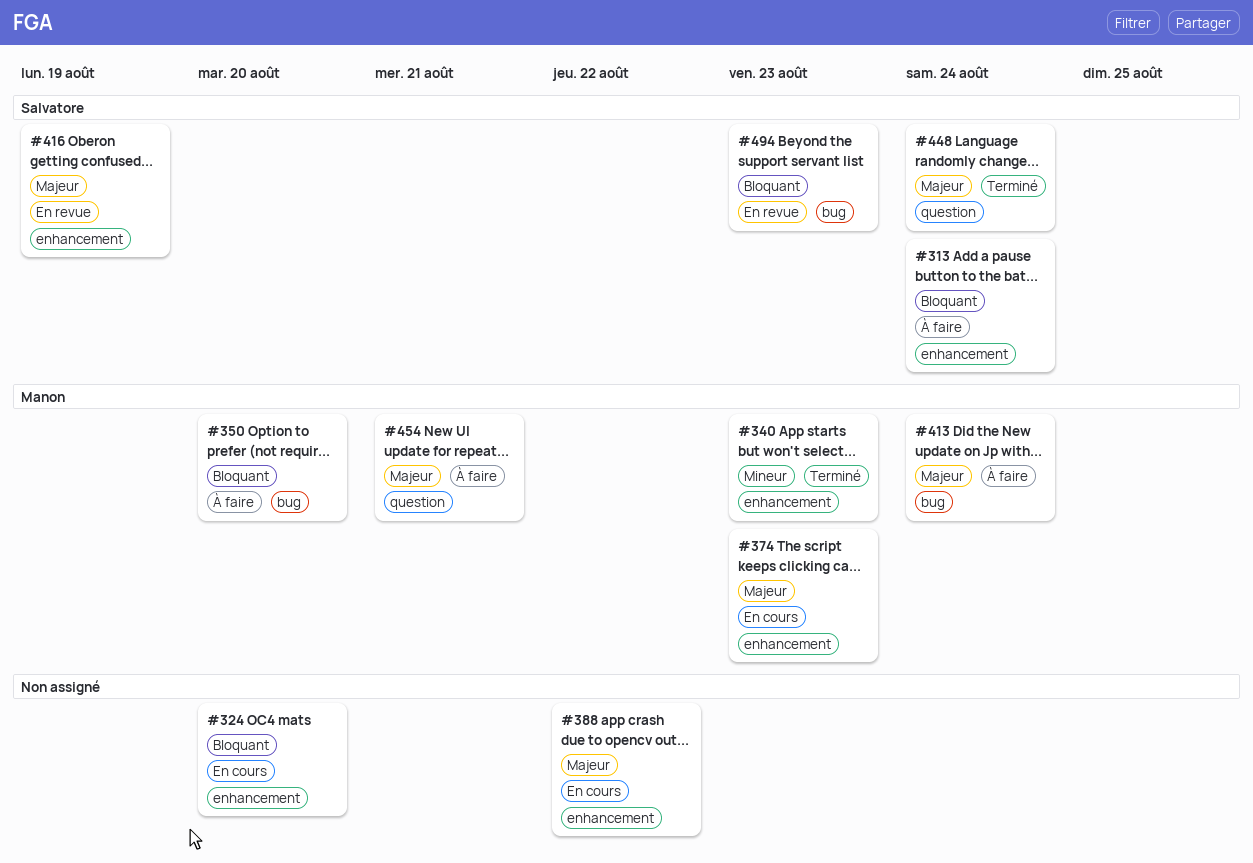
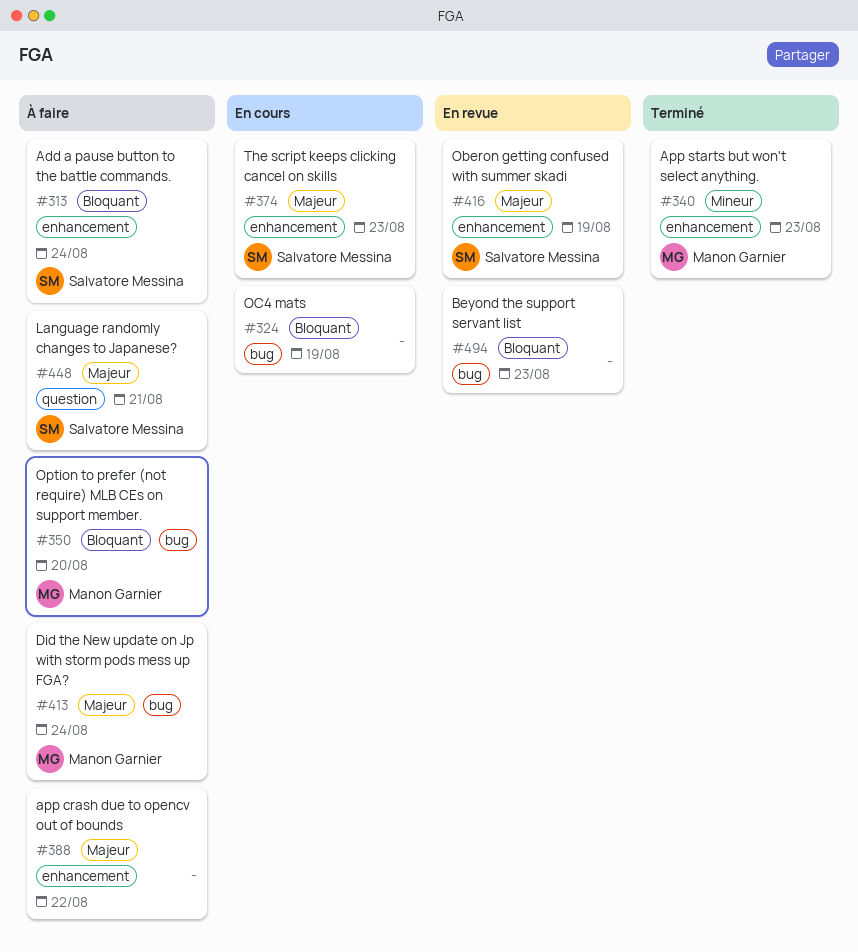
#324, label: enhancement -> bug
#324, due: Aug 20 -> Aug 19
#374, owner: Manon Garnier -> Salvatore Messina
#388, status: En cours -> À faire
#448, status: Terminé -> À faire
#448, due: Aug 24 -> Aug 21
#454: present -> none
#494, owner: Salvatore Messina -> none

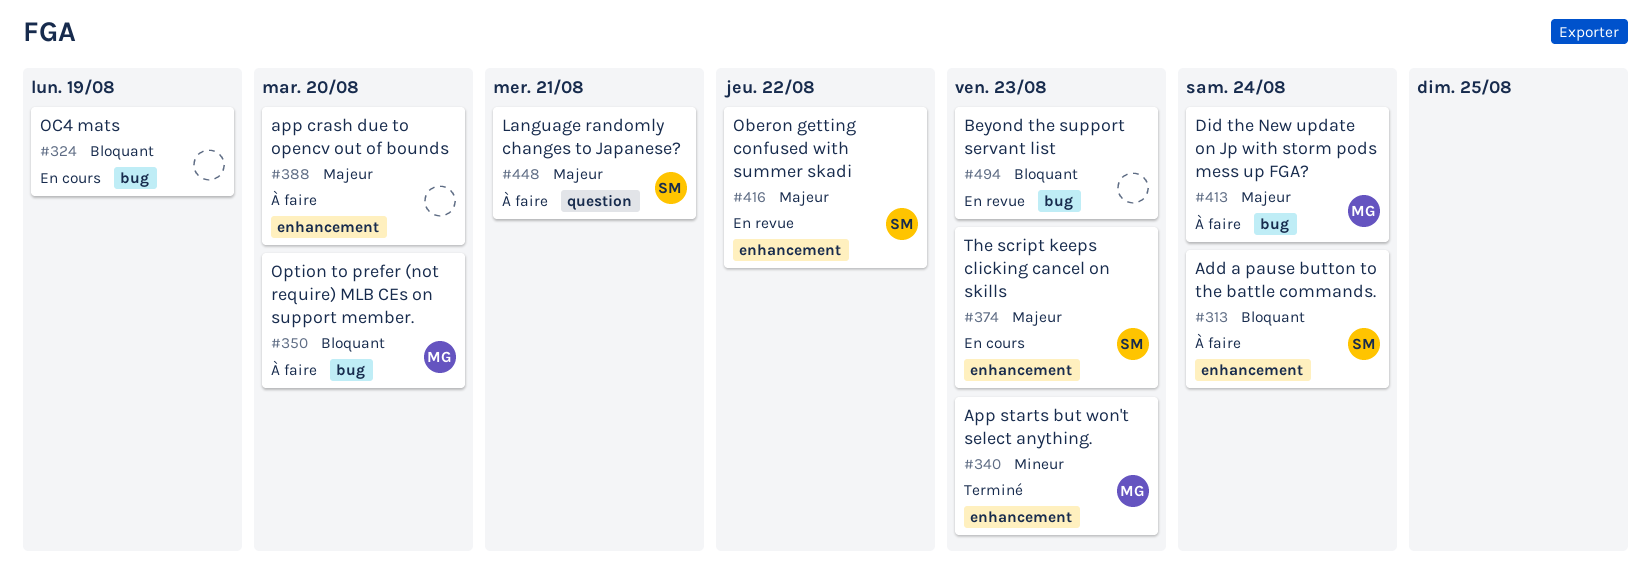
#388, due: Aug 22 -> Aug 20
#416, due: Aug 19 -> Aug 22

